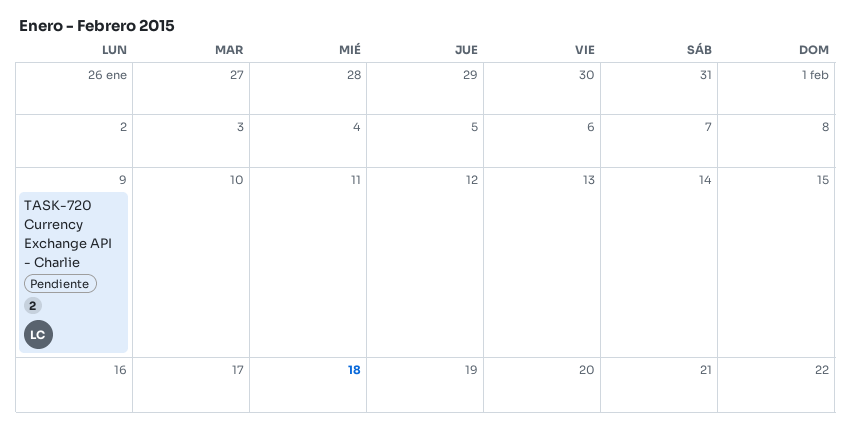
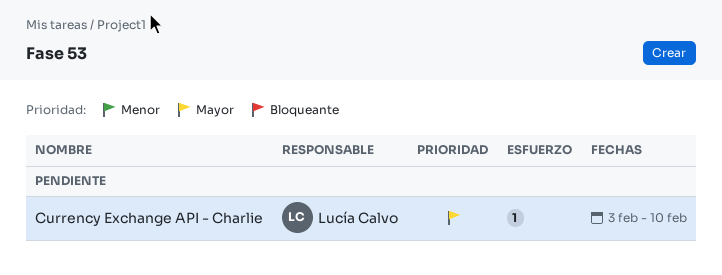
Currency Exchange API - Charlie, estimate: 2 -> 1
Currency Exchange API - Charlie, due: Feb 9 -> Feb 10

